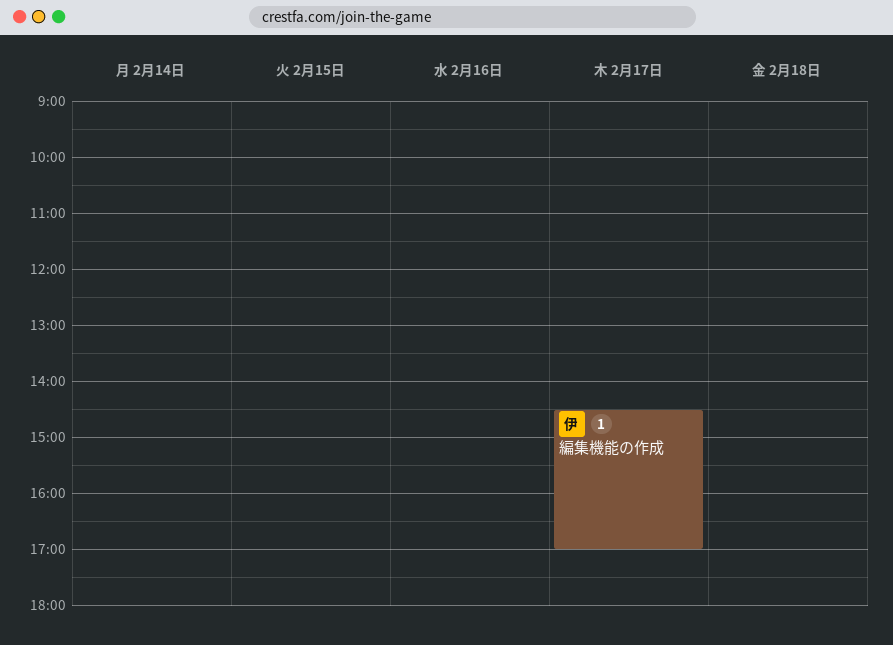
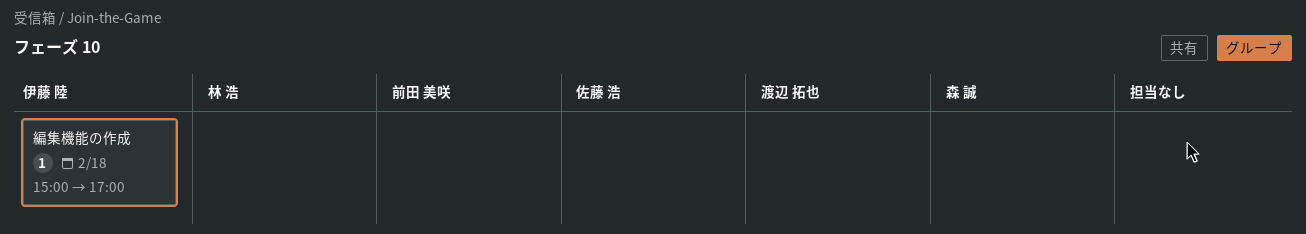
編集機能の作成, day: Feb 17 -> Feb 18
編集機能の作成, begins: 14:30 -> 15:00

